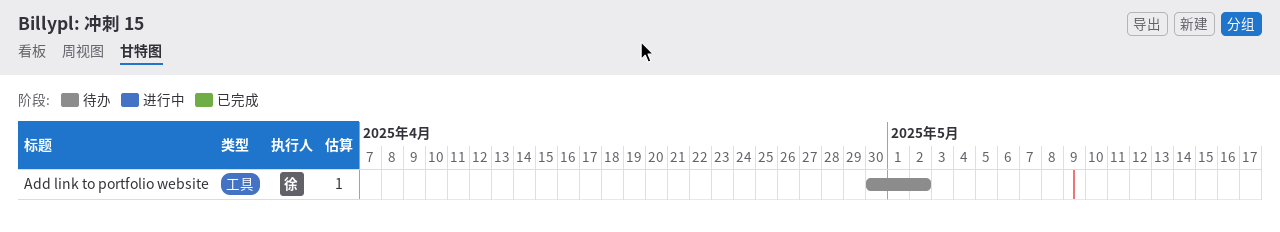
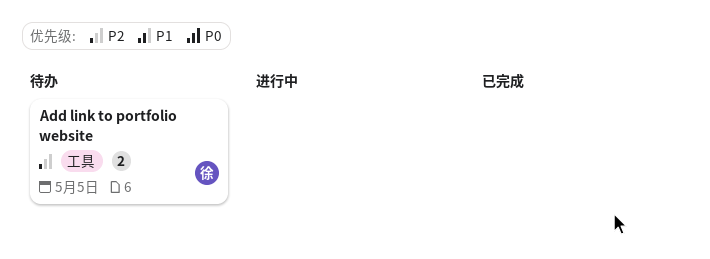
Add link to portfolio website, estimate: 1 -> 2
Add link to portfolio website, due: May 2 -> May 5

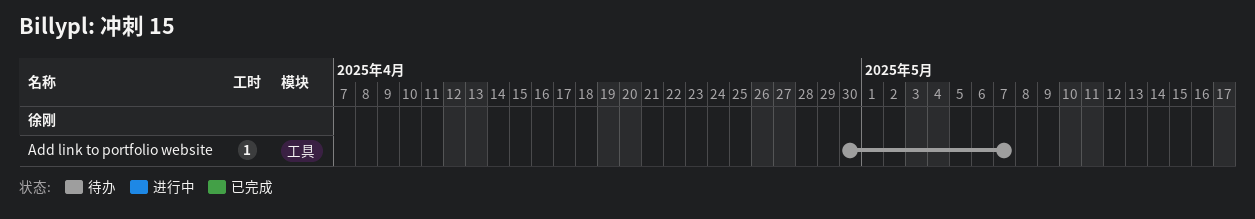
Add link to portfolio website, estimate: 2 -> 1
Add link to portfolio website, due: May 5 -> May 7

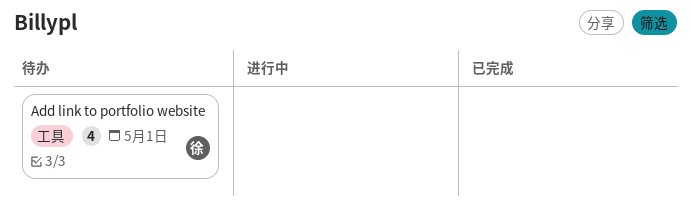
Add link to portfolio website, estimate: 1 -> 4
Add link to portfolio website, due: May 7 -> May 1

